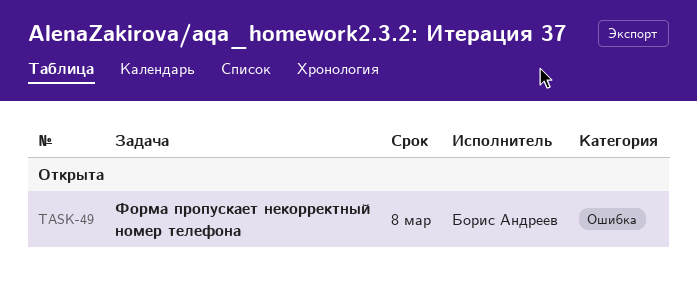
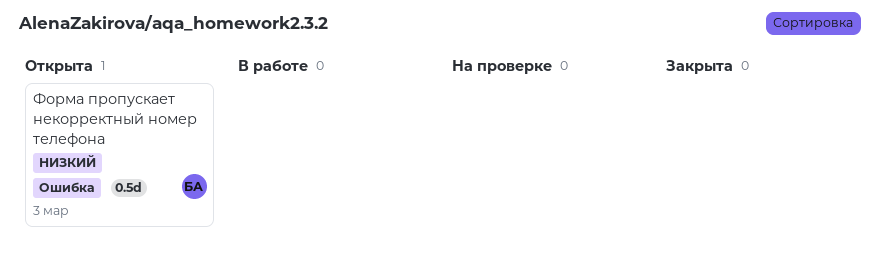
Форма пропускает некорректный номер телефона, due: Mar 8 -> Mar 3

